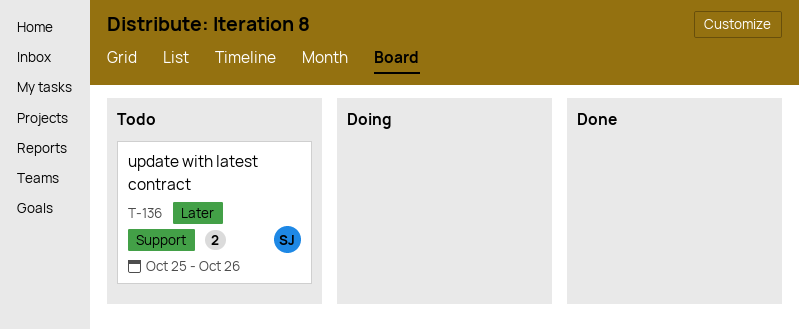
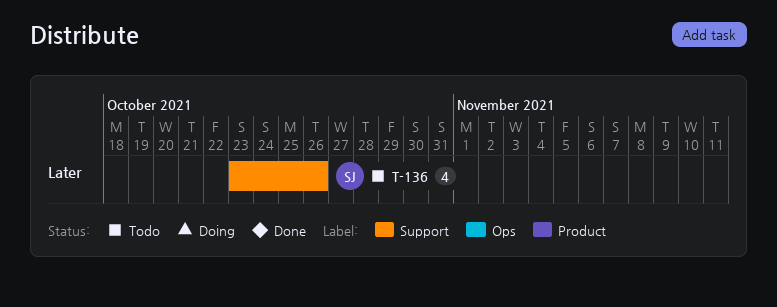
T-136, estimate: 2 -> 4
T-136, start: Oct 25 -> Oct 23

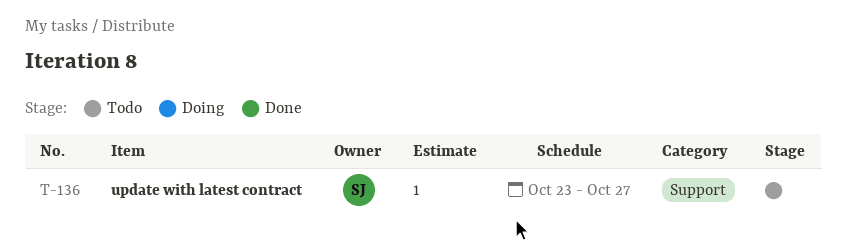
T-136, estimate: 4 -> 1
T-136, due: Oct 26 -> Oct 27

